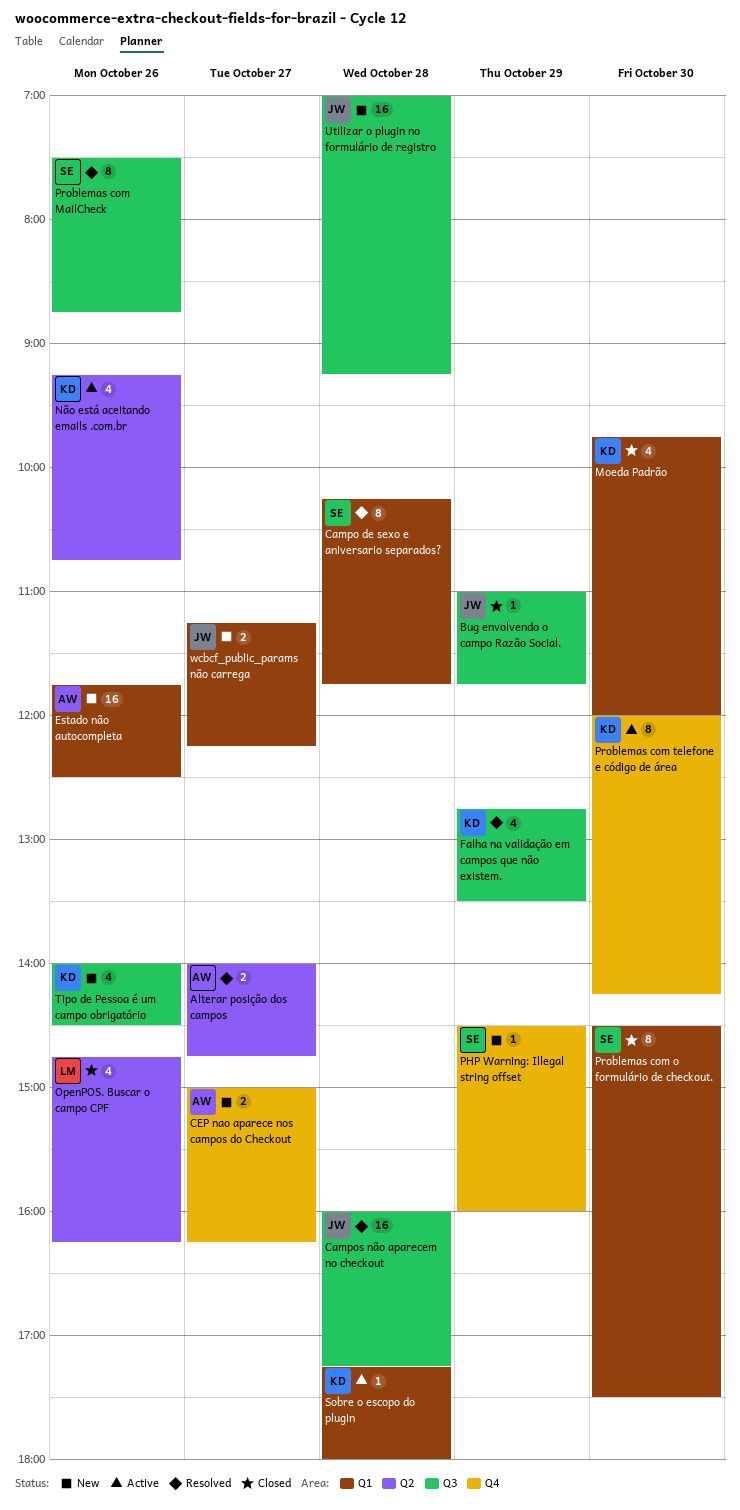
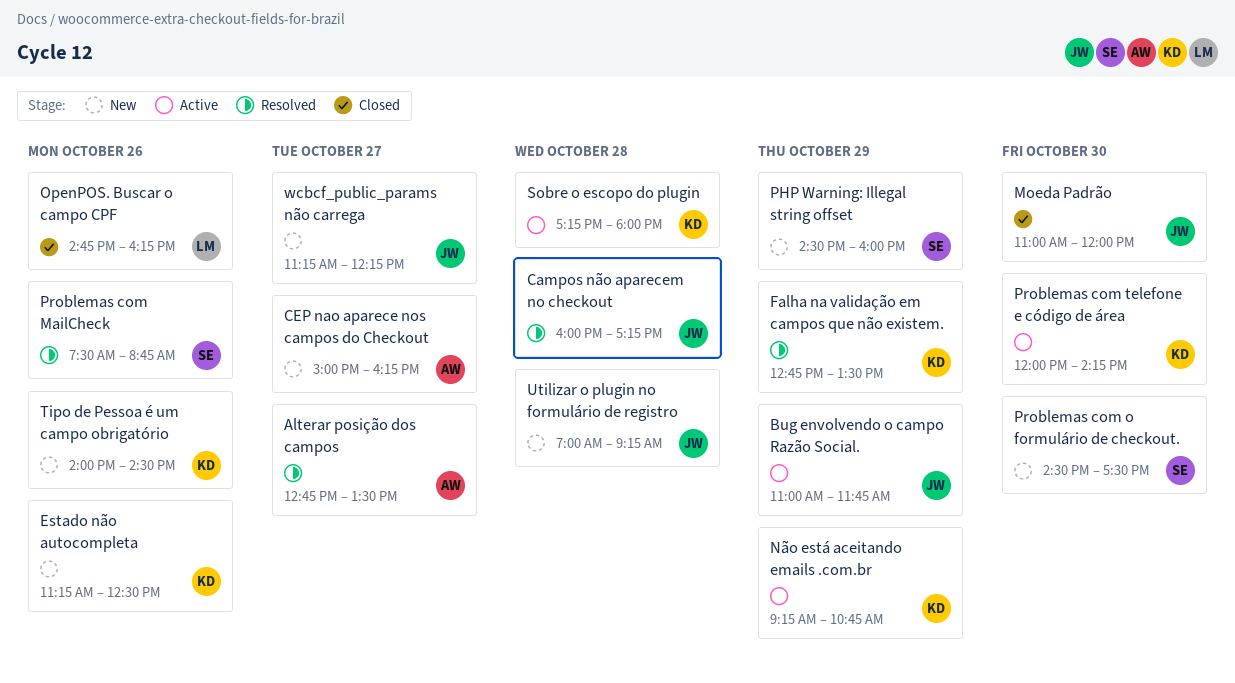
Alterar posição dos campos, begins: 14:00 -> 12:45
Alterar posição dos campos, ends: 14:45 -> 13:30
Bug envolvendo o campo Razão Social., status: Closed -> Active
Campo de sexo e aniversario separados?: present -> none
Estado não autocompleta, owner: AW -> KD
Estado não autocompleta, begins: 11:45 -> 11:15
Moeda Padrão, owner: KD -> JW
Moeda Padrão, begins: 09:45 -> 11:00
Não está aceitando emails .com.br, day: Oct 26 -> Oct 29
Problemas com o formulário de checkout., status: Closed -> New

